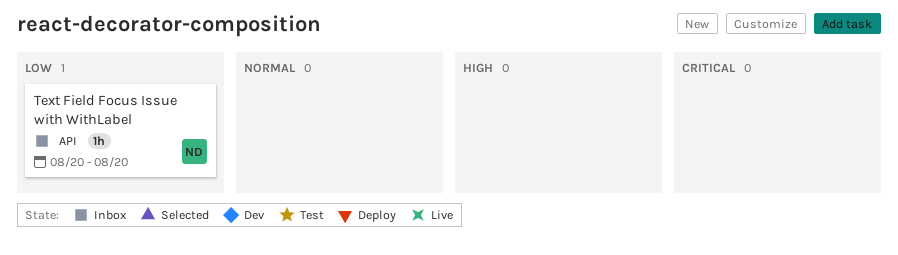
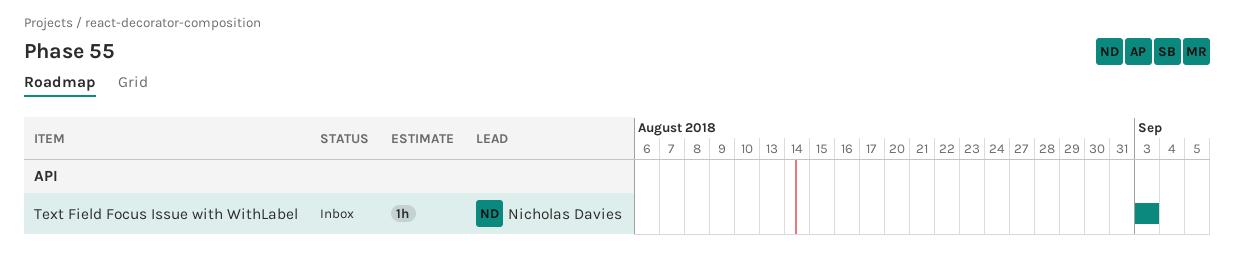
Text Field Focus Issue with WithLabel, start: Aug 20 -> Sep 3
Text Field Focus Issue with WithLabel, due: Aug 20 -> Sep 3

